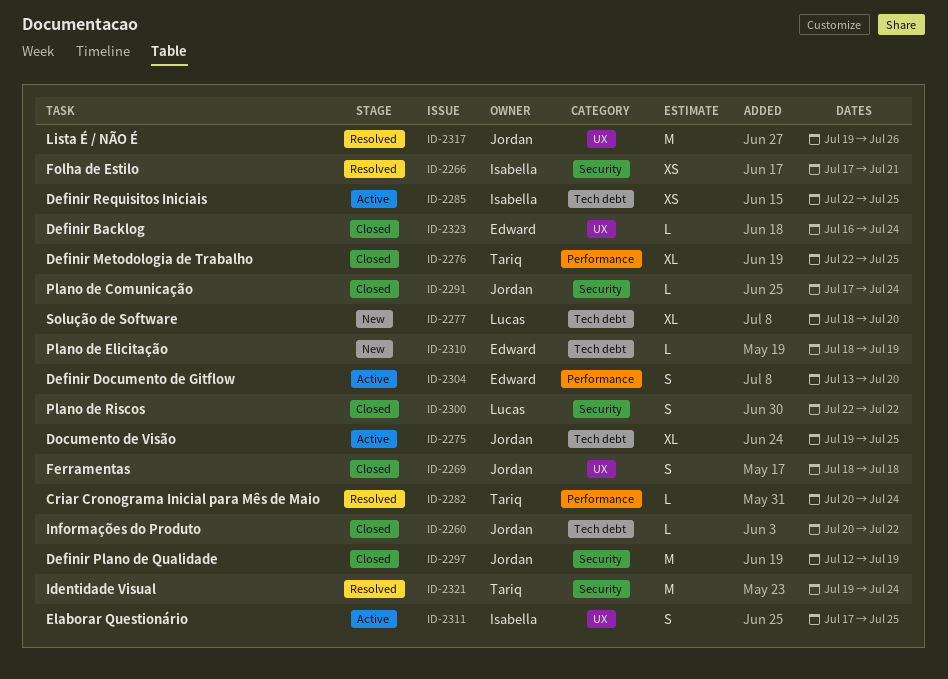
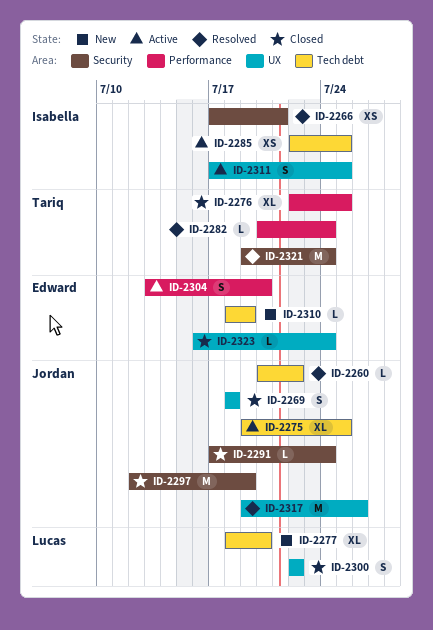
ID-2260, status: Closed -> Resolved
ID-2300, label: Security -> UX

